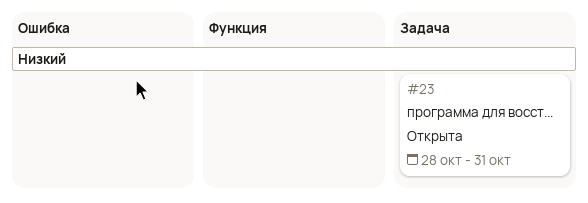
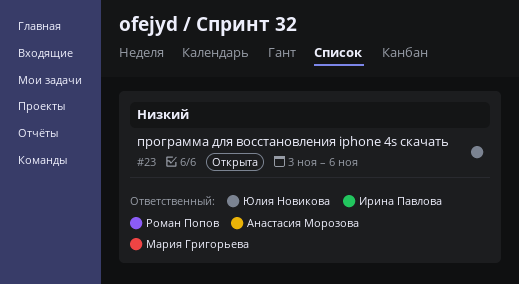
#23, start: Oct 28 -> Nov 3
#23, due: Oct 31 -> Nov 6

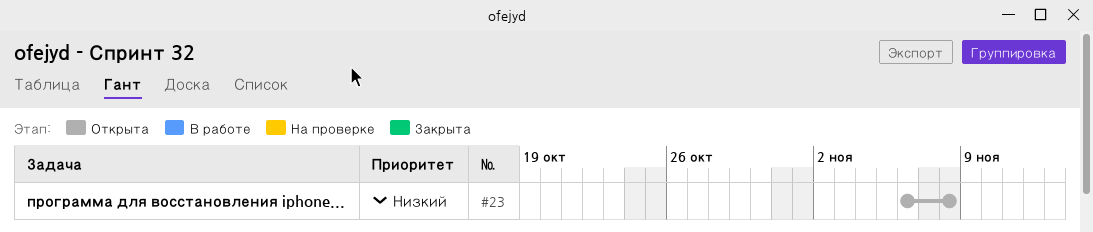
#23, start: Nov 3 -> Nov 6
#23, due: Nov 6 -> Nov 8

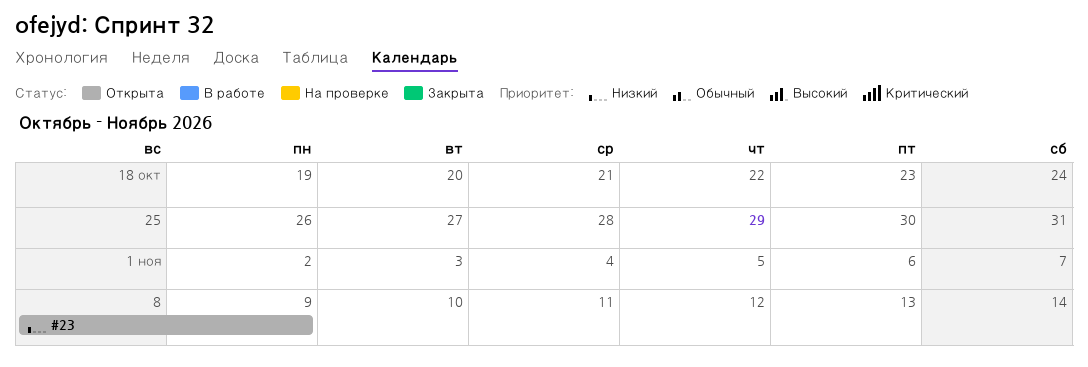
#23, start: Nov 6 -> Nov 8
#23, due: Nov 8 -> Nov 9

